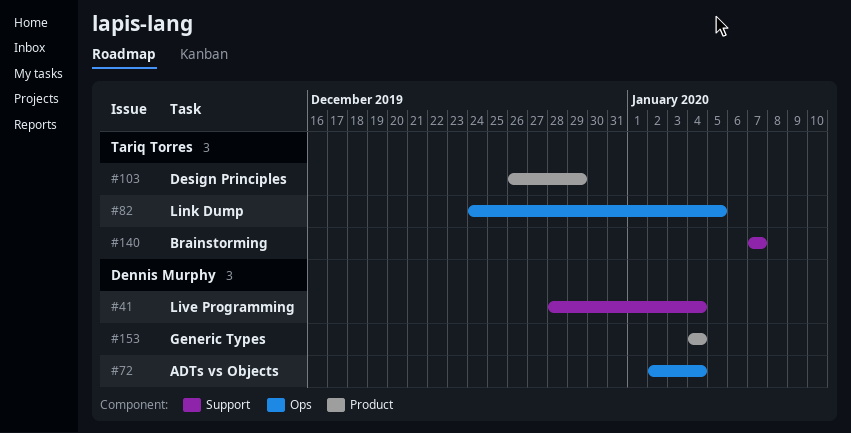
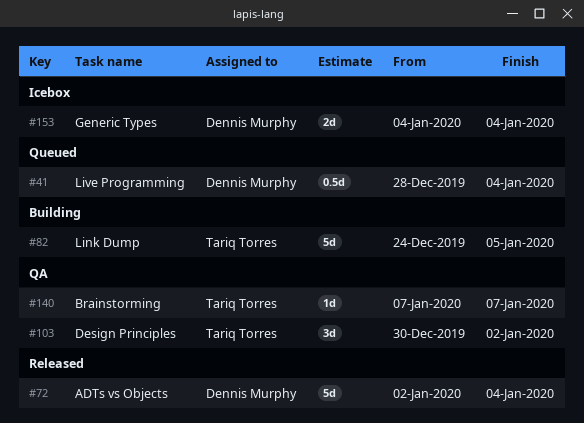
#103, start: Dec 26 -> Dec 30
#103, due: Dec 29 -> Jan 2

